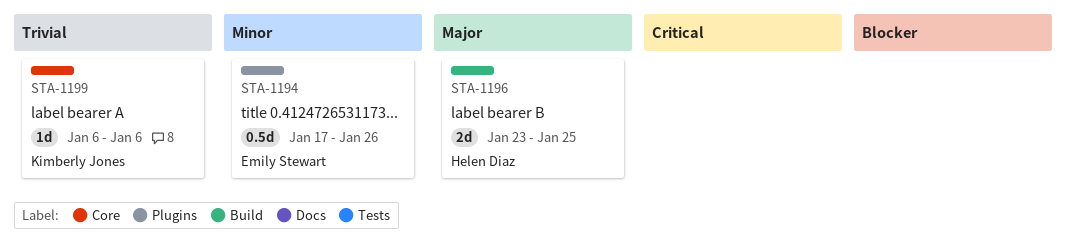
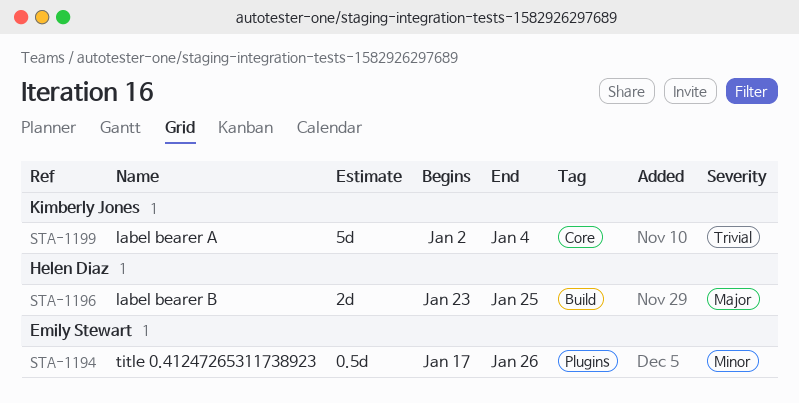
STA-1199, estimate: 1d -> 5d
STA-1199, start: Jan 6 -> Jan 2
STA-1199, due: Jan 6 -> Jan 4

